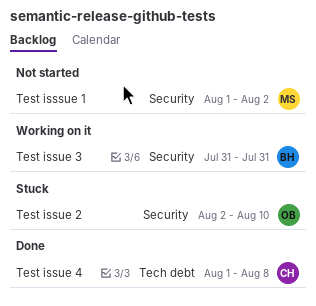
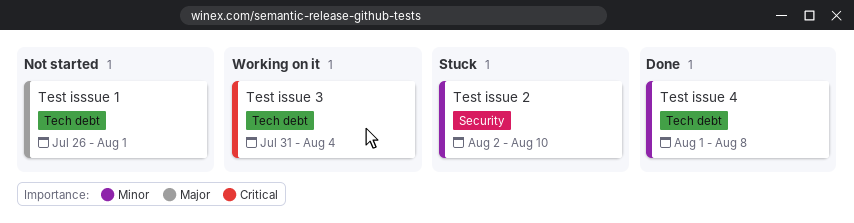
Test isssue 1, label: Security -> Tech debt
Test isssue 1, start: Aug 1 -> Jul 26
Test isssue 1, due: Aug 2 -> Aug 1
Test issue 3, label: Security -> Tech debt
Test issue 3, due: Jul 31 -> Aug 4

